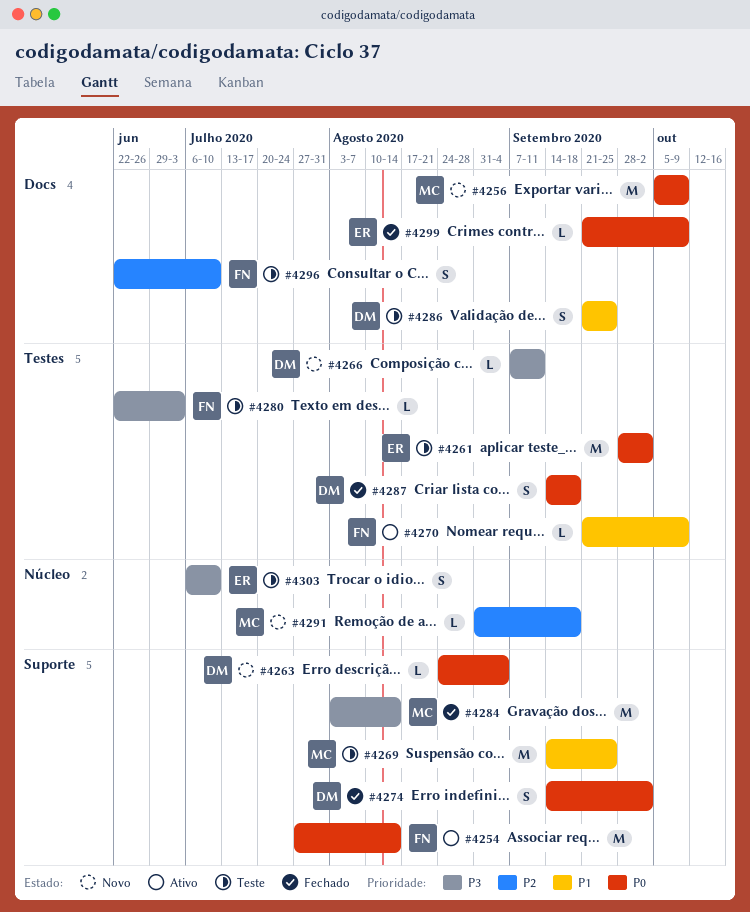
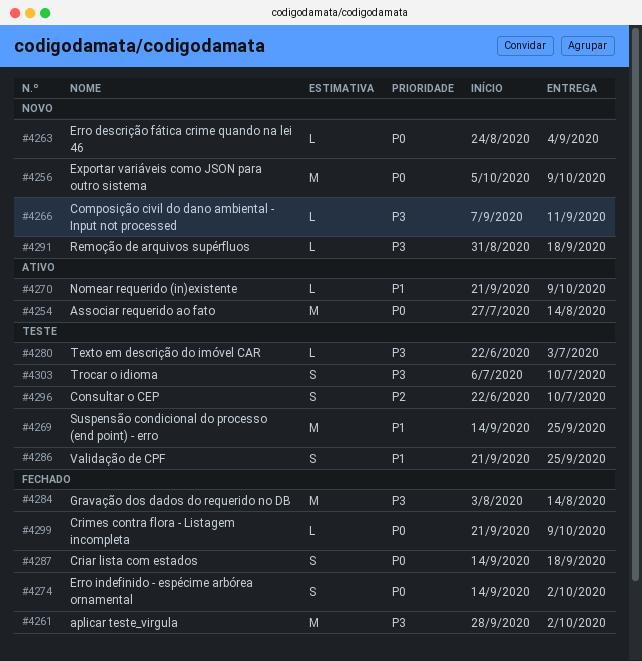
#4261, status: Teste -> Fechado
#4261, priority: P0 -> P3
#4291, priority: P2 -> P3

